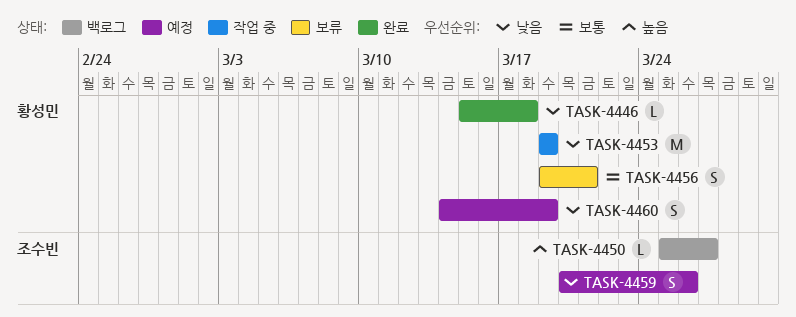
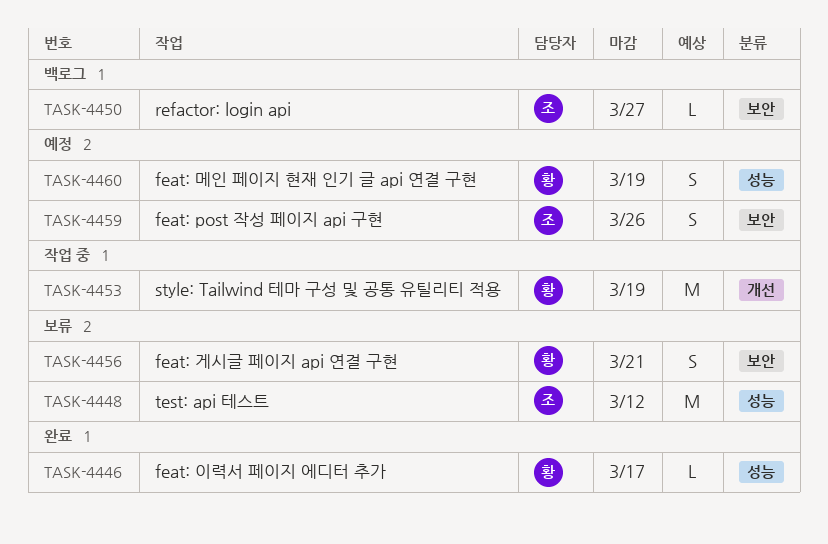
TASK-4446, due: Mar 18 -> Mar 17
TASK-4448: none -> present

